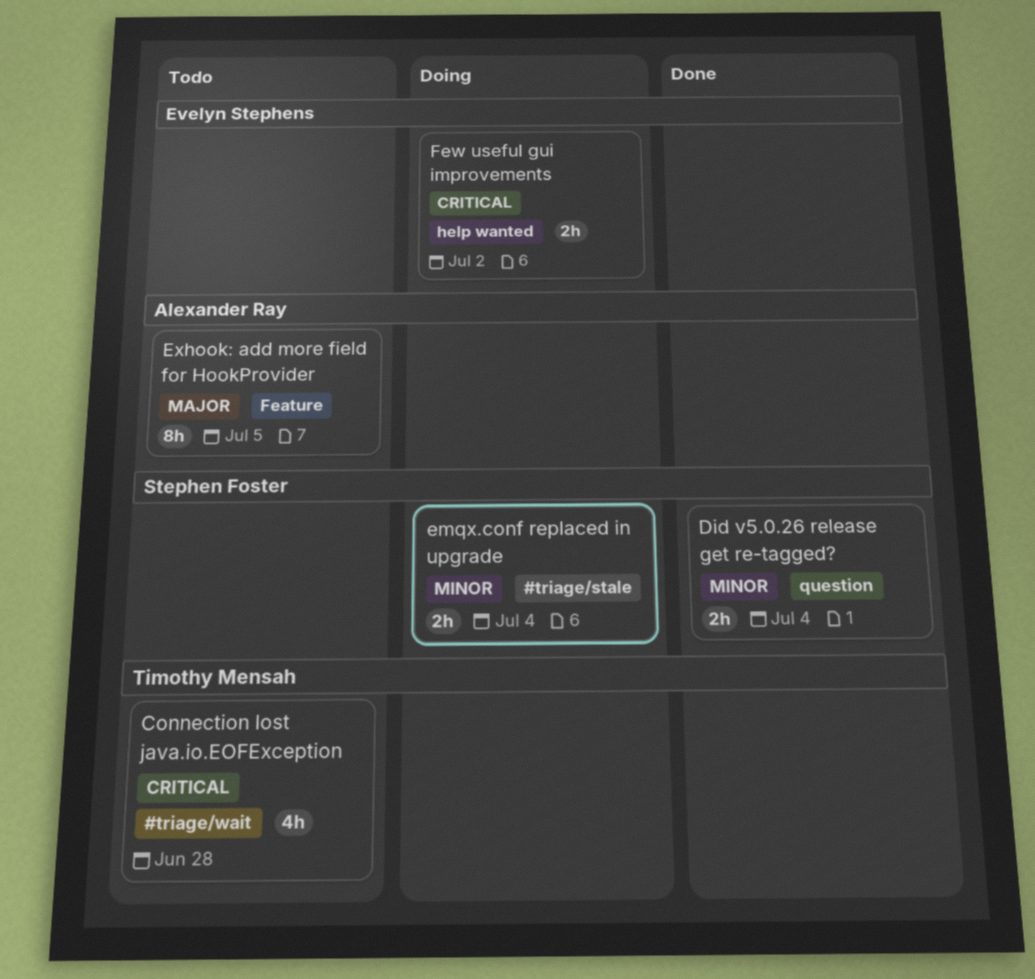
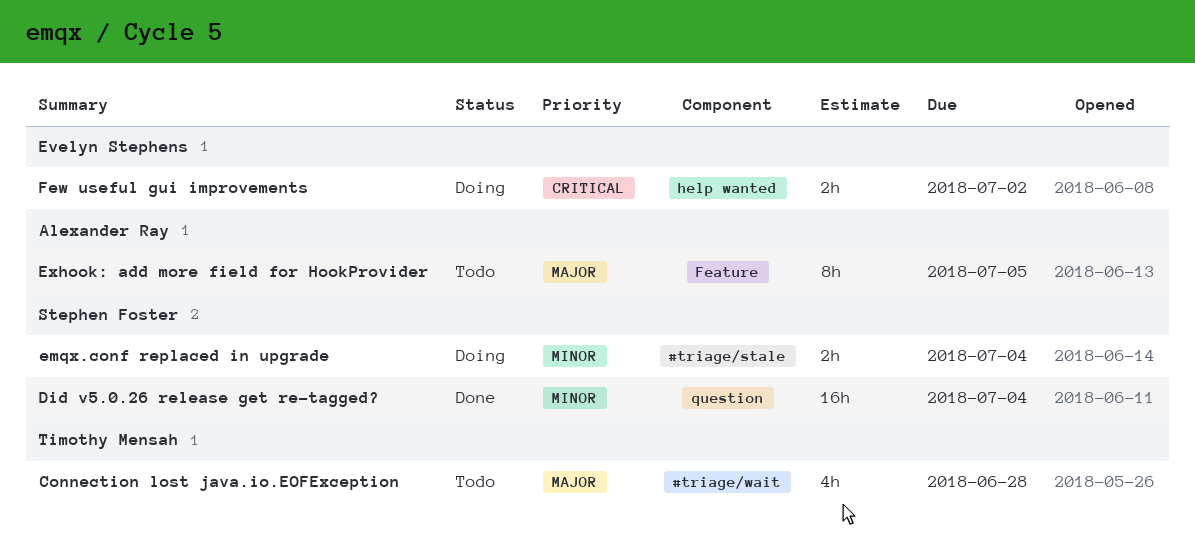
Connection lost java.io.EOFException, priority: Critical -> Major
Did v5.0.26 release get re-tagged?, estimate: 2h -> 16h

